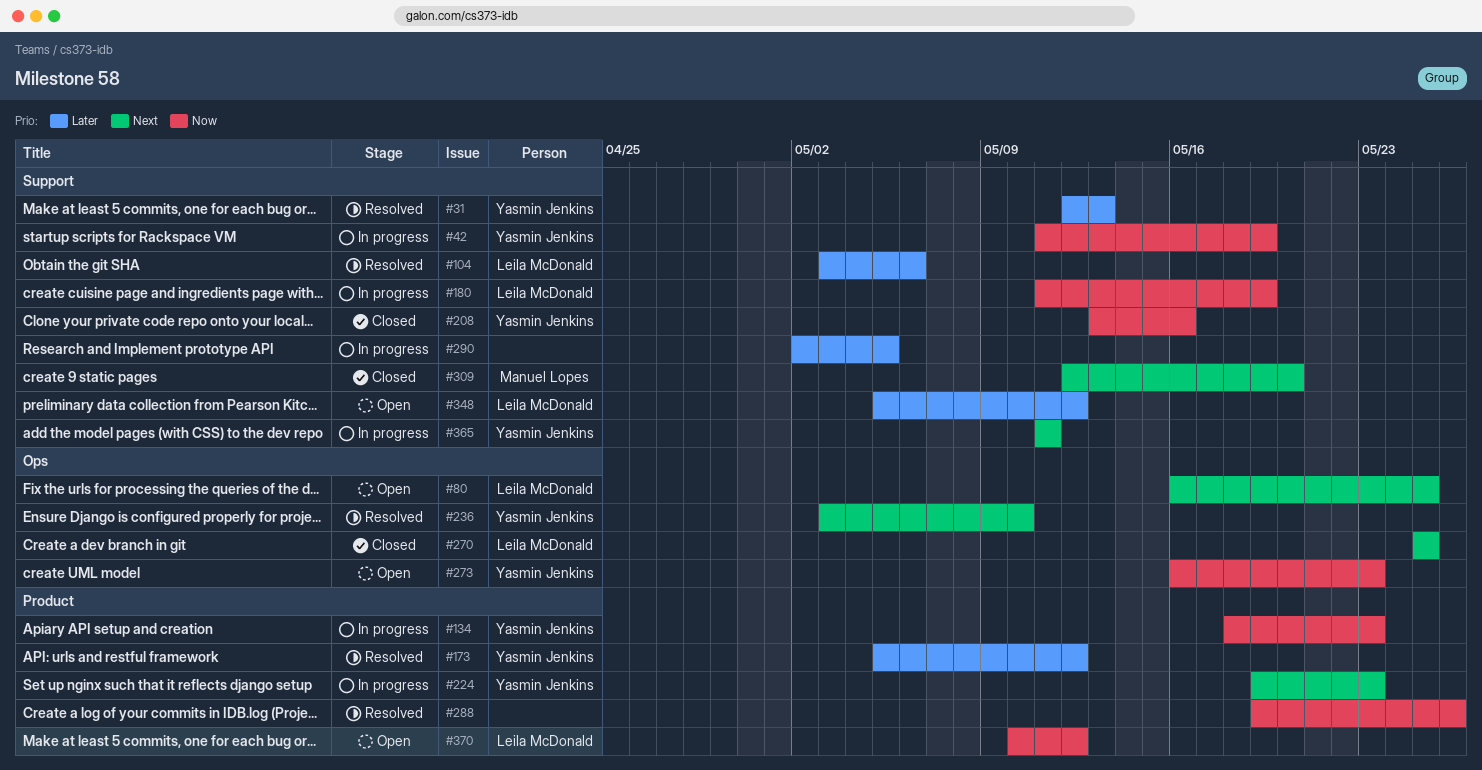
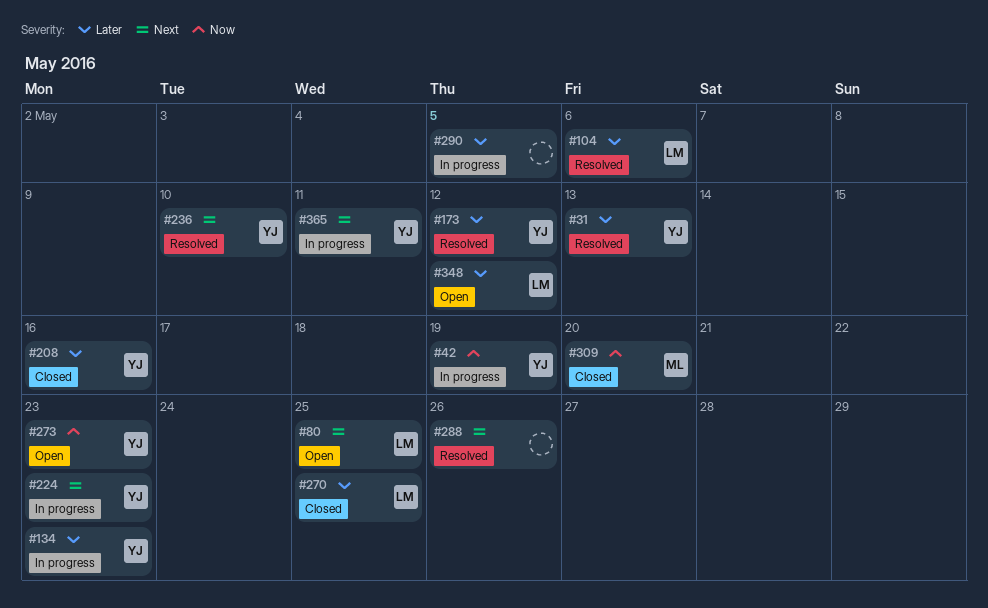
#134, priority: Now -> Later
#180: present -> none
#208, priority: Now -> Later
#270, priority: Next -> Later
#288, priority: Now -> Next
#309, priority: Next -> Now
#370: present -> none

